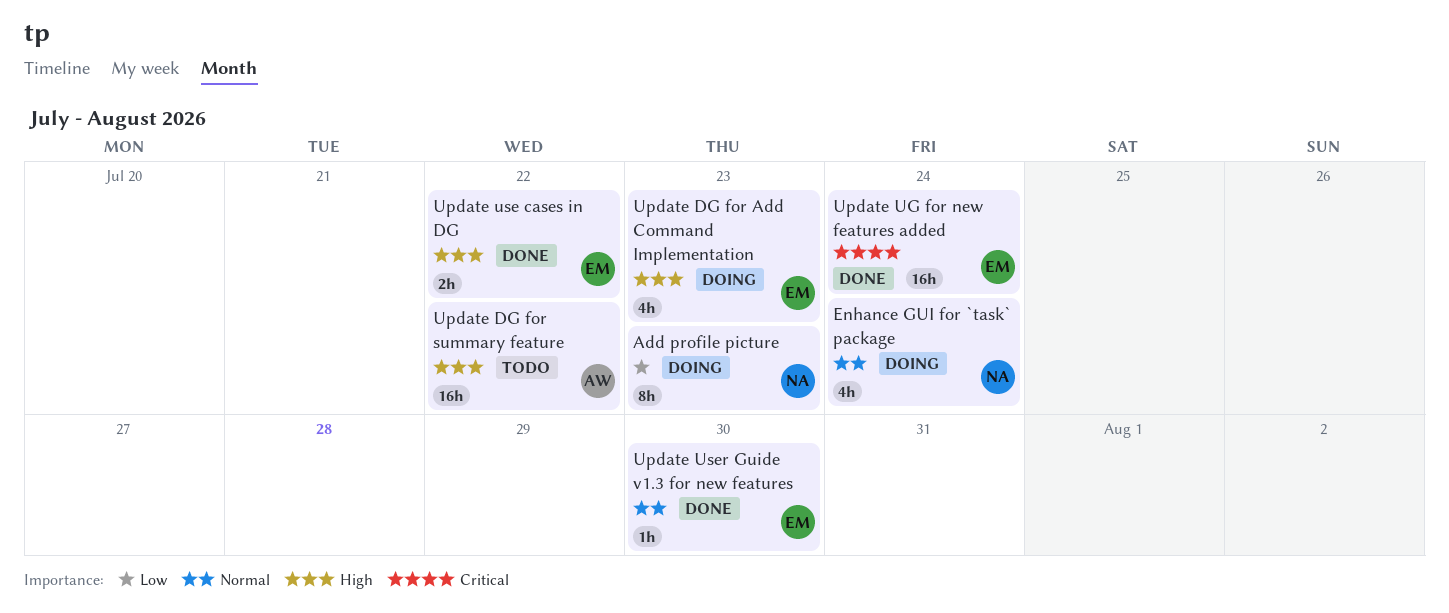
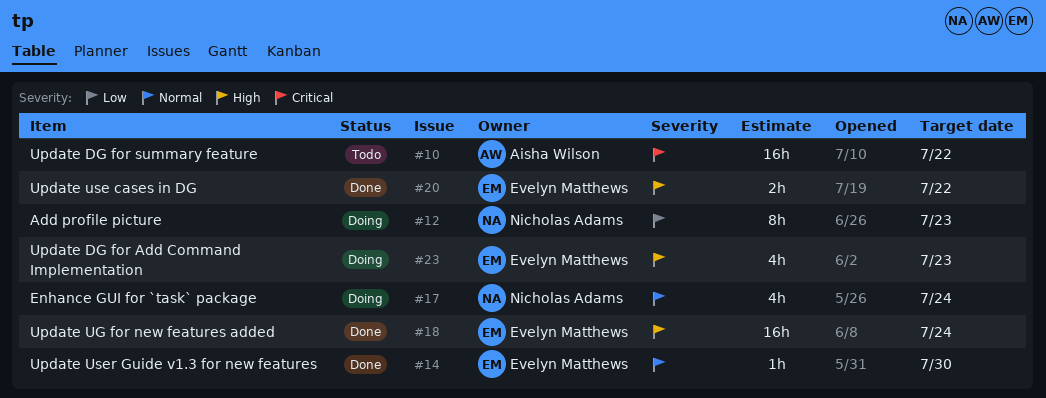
Update DG for summary feature, priority: High -> Critical
Update UG for new features added, priority: Critical -> High

